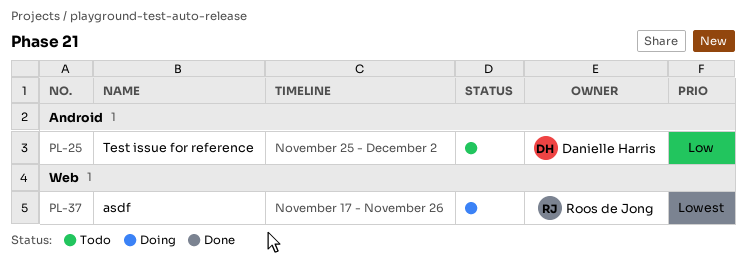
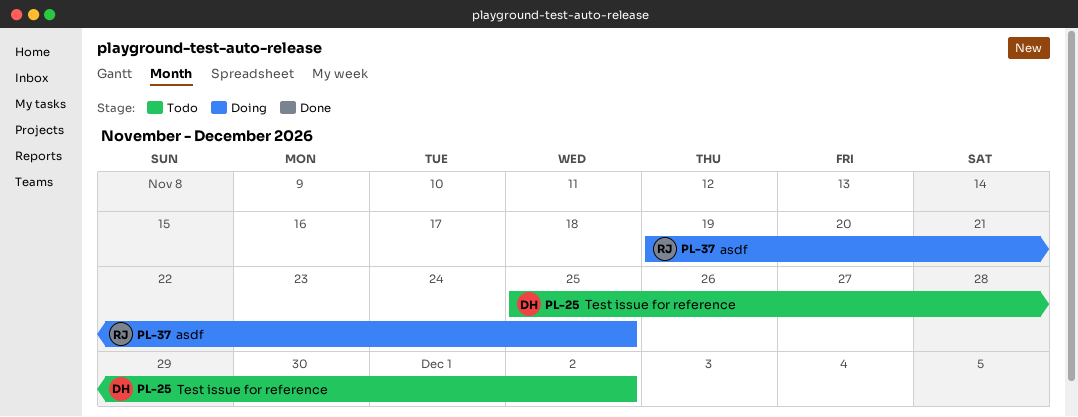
PL-37, start: Nov 17 -> Nov 19
PL-37, due: Nov 26 -> Nov 25

